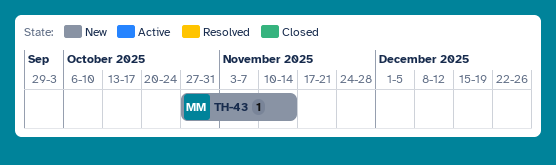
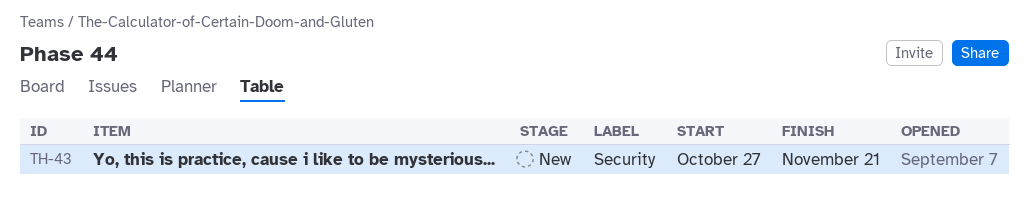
TH-43, due: Nov 14 -> Nov 21

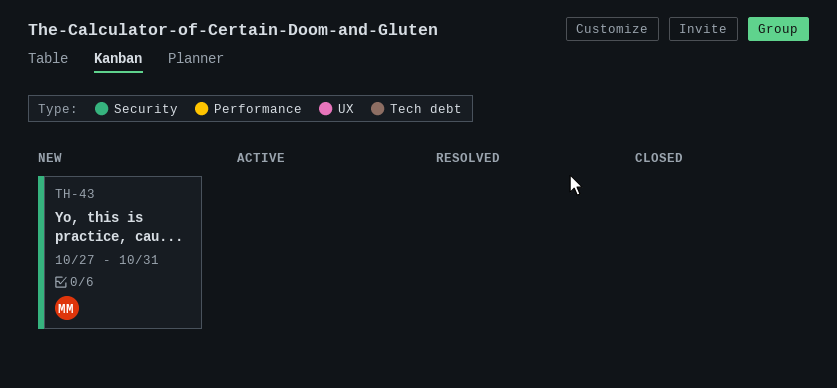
TH-43, due: Nov 21 -> Oct 31

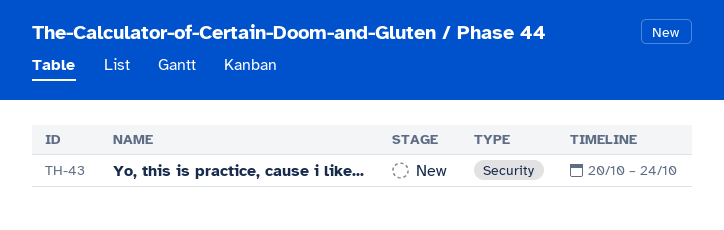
TH-43, start: Oct 27 -> Oct 20
TH-43, due: Oct 31 -> Oct 24

